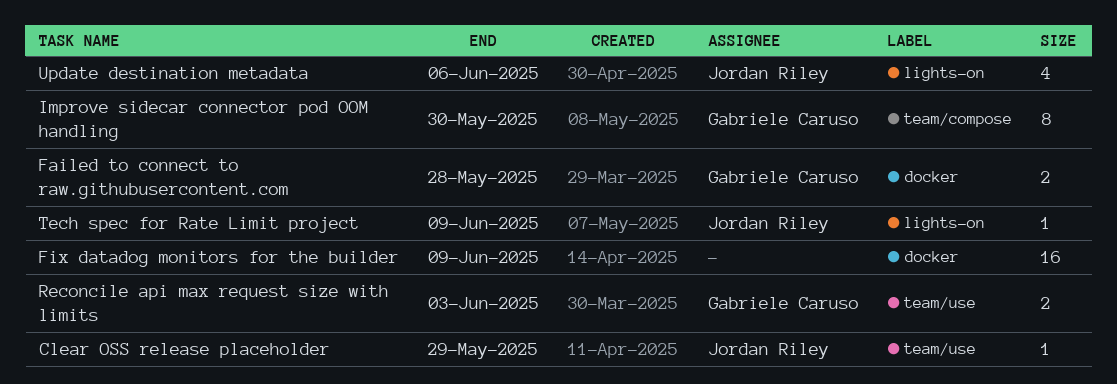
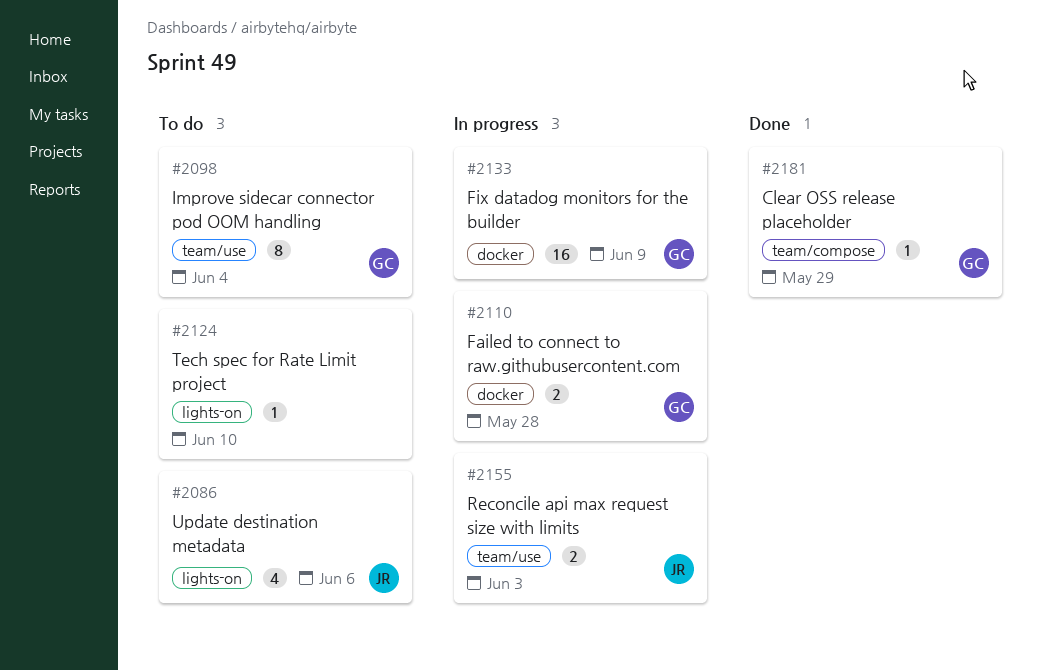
Clear OSS release placeholder, owner: Jordan Riley -> Gabriele Caruso
Clear OSS release placeholder, label: team/use -> team/compose
Fix datadog monitors for the builder, owner: none -> Gabriele Caruso
Improve sidecar connector pod OOM handling, label: team/compose -> team/use
Improve sidecar connector pod OOM handling, due: May 30 -> Jun 4
Reconcile api max request size with limits, owner: Gabriele Caruso -> Jordan Riley
Tech spec for Rate Limit project, owner: Jordan Riley -> none
Tech spec for Rate Limit project, due: Jun 9 -> Jun 10

